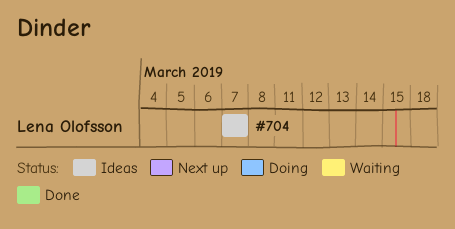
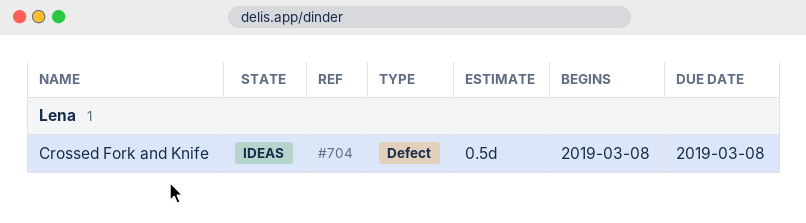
#704, start: Mar 7 -> Mar 8
#704, due: Mar 7 -> Mar 8

